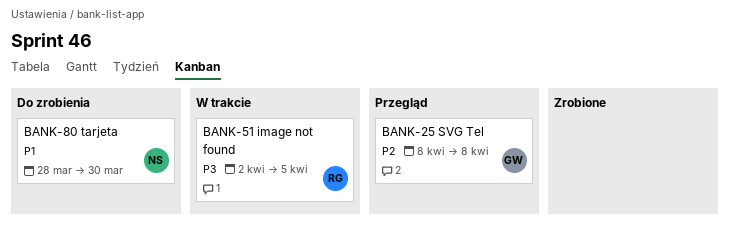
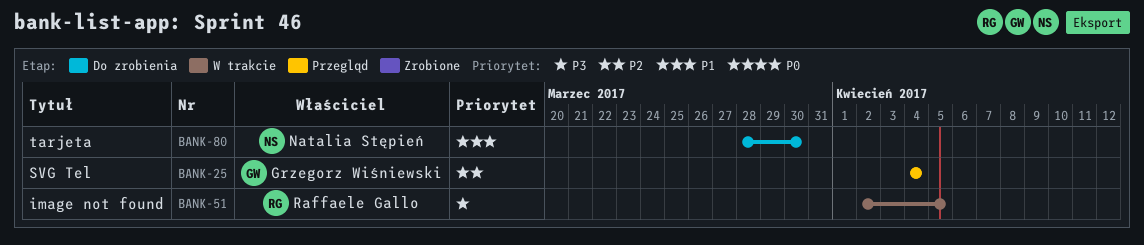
BANK-25, start: Apr 8 -> Apr 4
BANK-25, due: Apr 8 -> Apr 4

